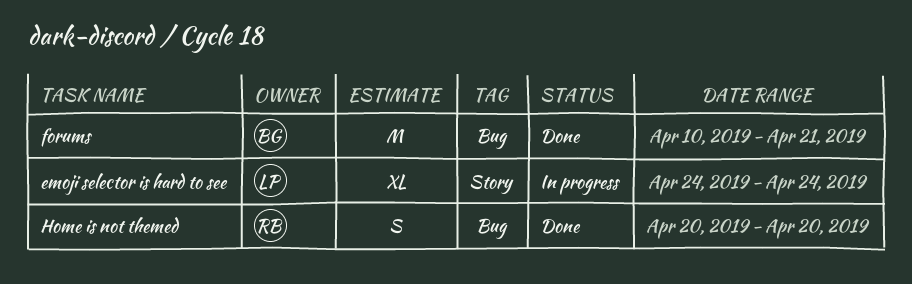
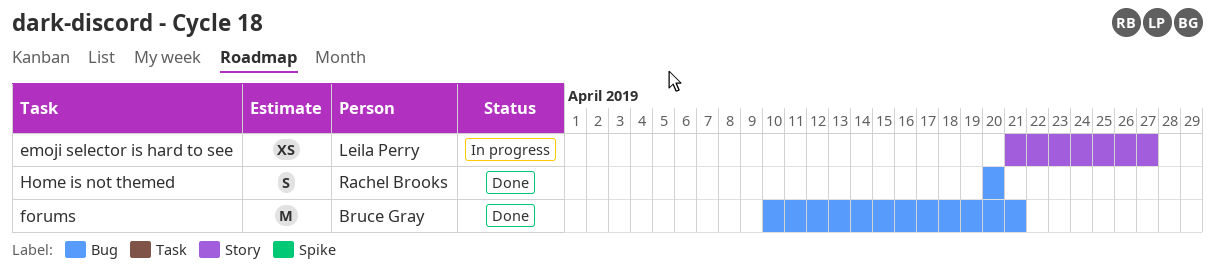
emoji selector is hard to see, estimate: XL -> XS
emoji selector is hard to see, start: Apr 24 -> Apr 21
emoji selector is hard to see, due: Apr 24 -> Apr 27

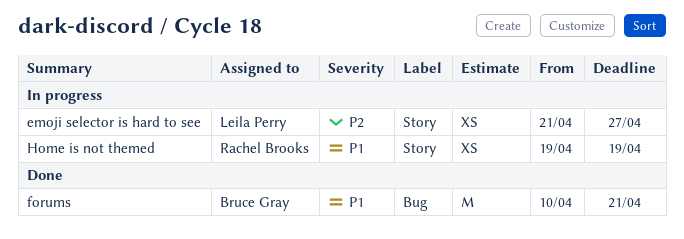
Home is not themed, status: Done -> In progress
Home is not themed, label: Bug -> Story
Home is not themed, estimate: S -> XS
Home is not themed, start: Apr 20 -> Apr 19
Home is not themed, due: Apr 20 -> Apr 19

